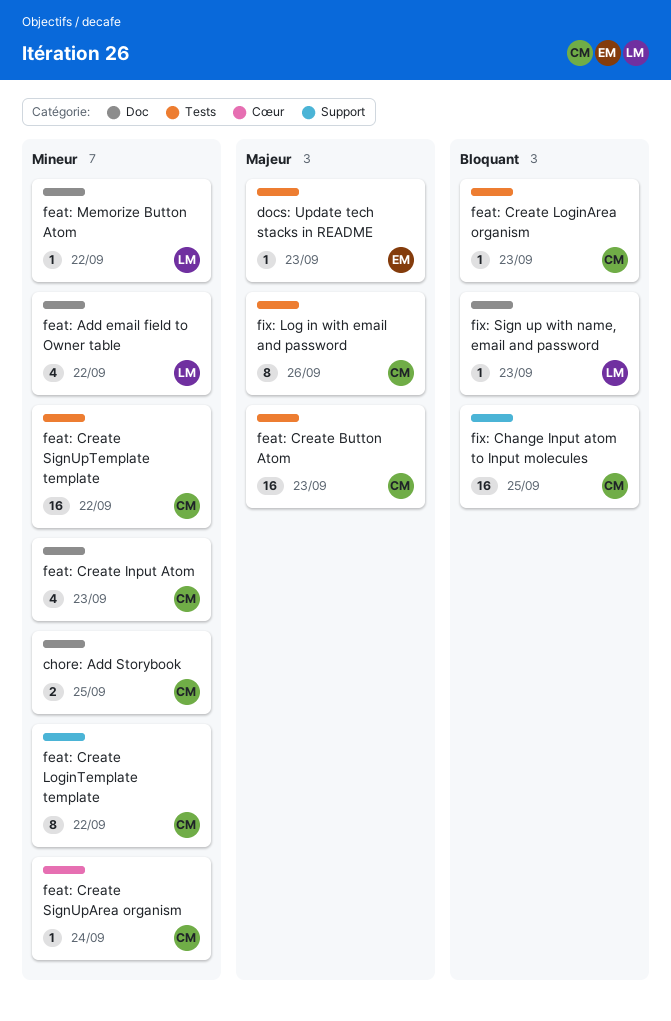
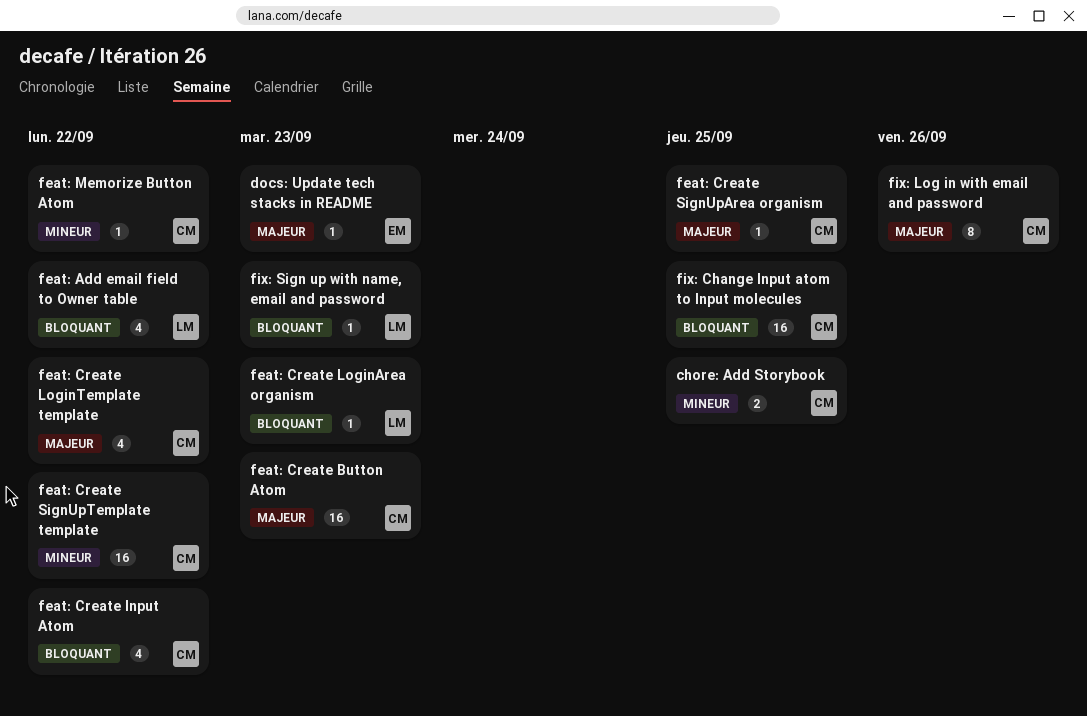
feat: Add email field to Owner table, priority: Mineur -> Bloquant
feat: Create Input Atom, priority: Mineur -> Bloquant
feat: Create Input Atom, due: Sep 23 -> Sep 22
feat: Create LoginArea organism, owner: CM -> LM
feat: Create LoginTemplate template, priority: Mineur -> Majeur
feat: Create LoginTemplate template, estimate: 8 -> 4
feat: Create SignUpArea organism, priority: Mineur -> Majeur
feat: Create SignUpArea organism, due: Sep 24 -> Sep 25
feat: Memorize Button Atom, owner: LM -> CM

